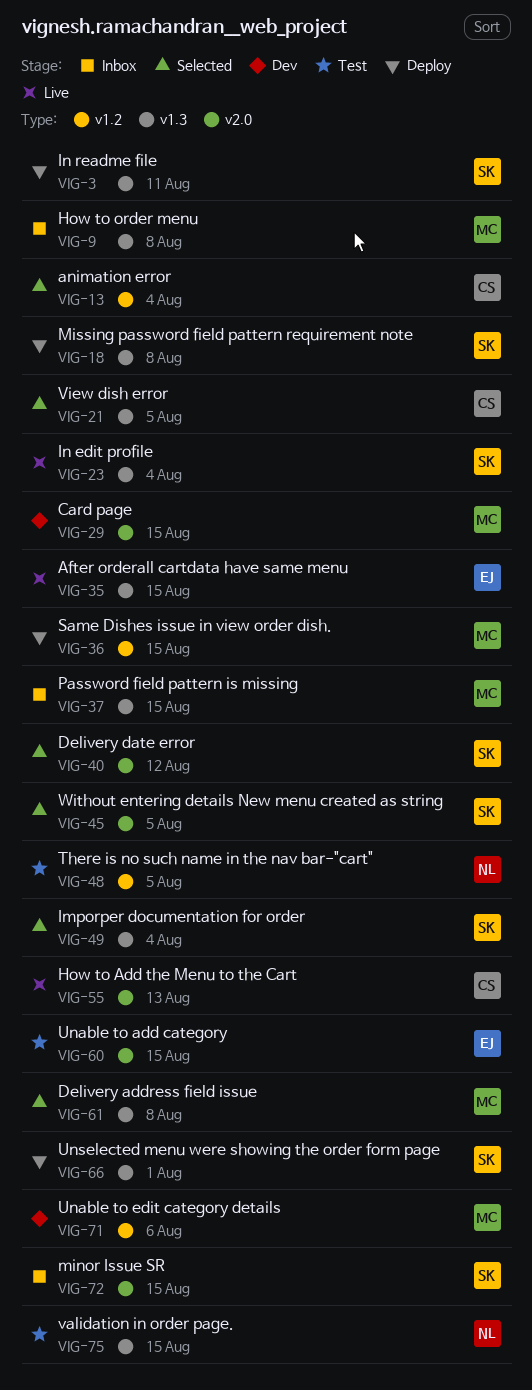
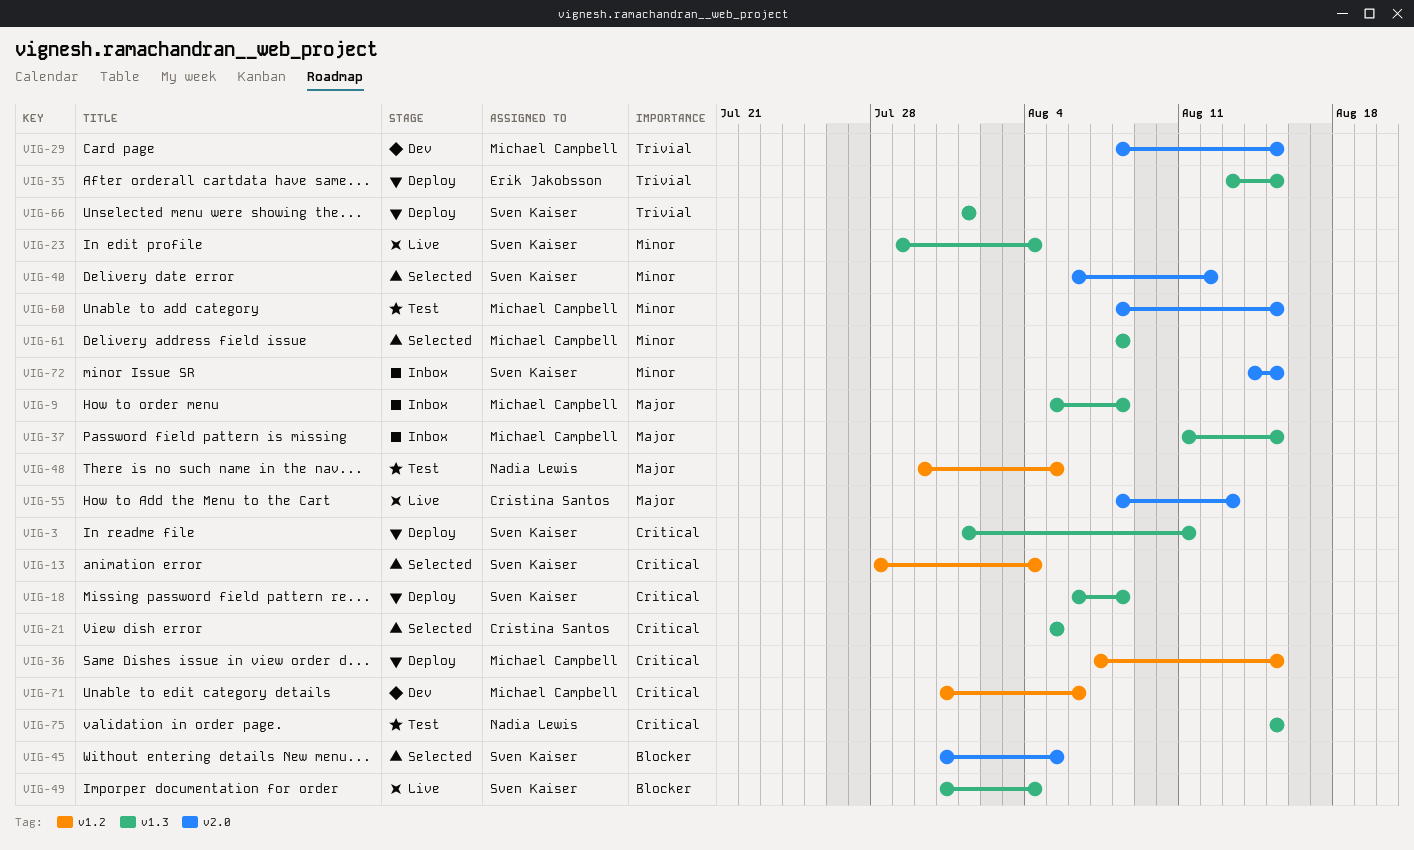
VIG-13, owner: Cristina Santos -> Sven Kaiser
VIG-35, status: Live -> Deploy
VIG-49, status: Selected -> Live
VIG-60, owner: Erik Jakobsson -> Michael Campbell

